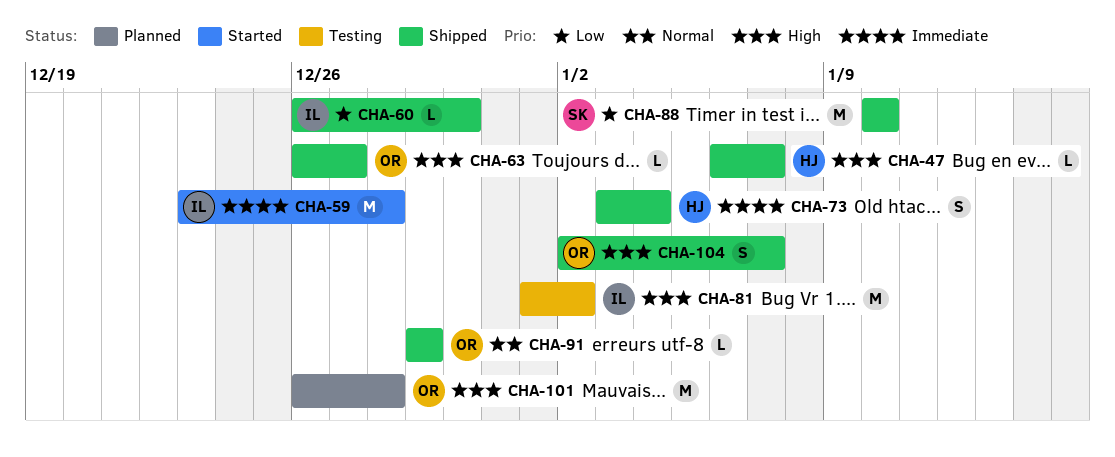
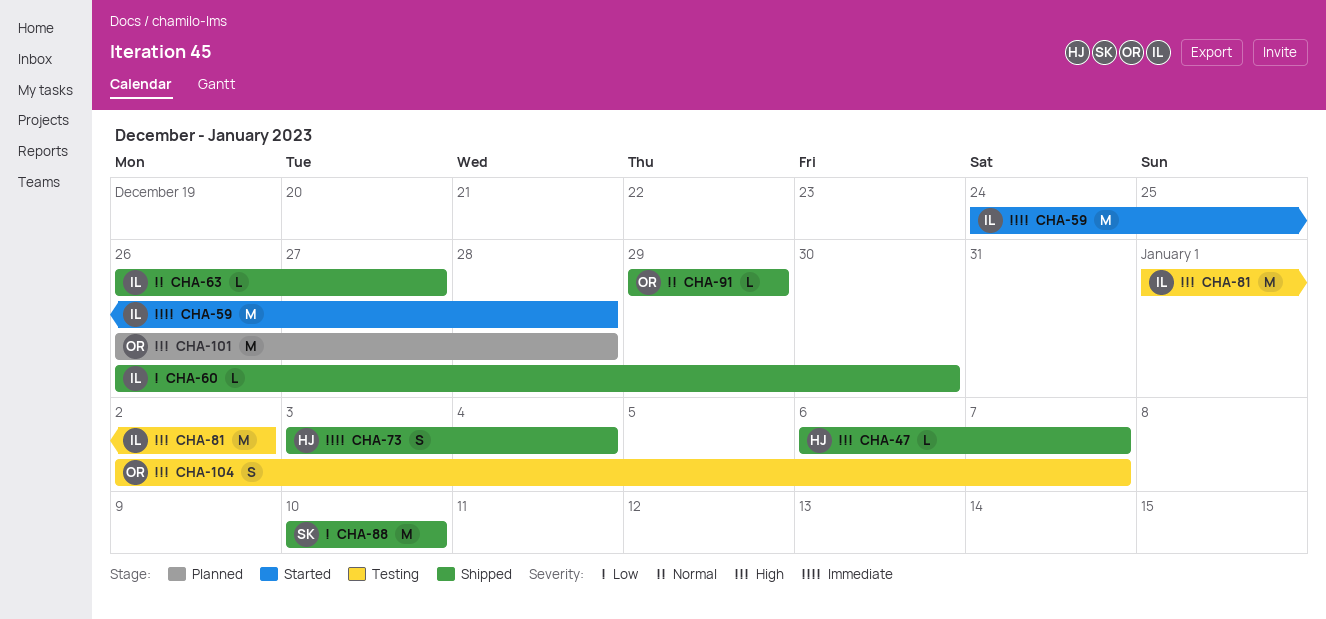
CHA-59, start: Dec 23 -> Dec 24
CHA-63, owner: OR -> IL
CHA-63, priority: High -> Normal
CHA-104, status: Shipped -> Testing

